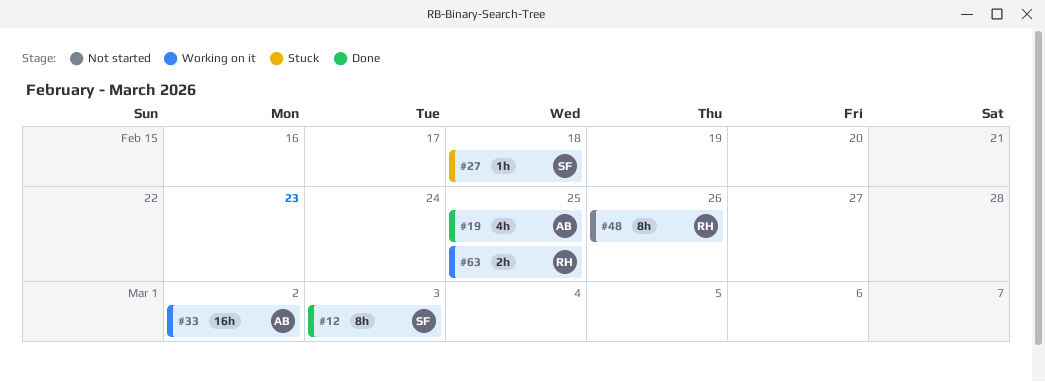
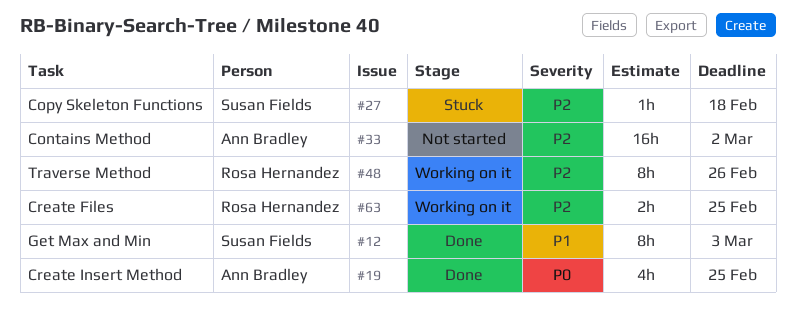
#33, status: Working on it -> Not started
#48, status: Not started -> Working on it

